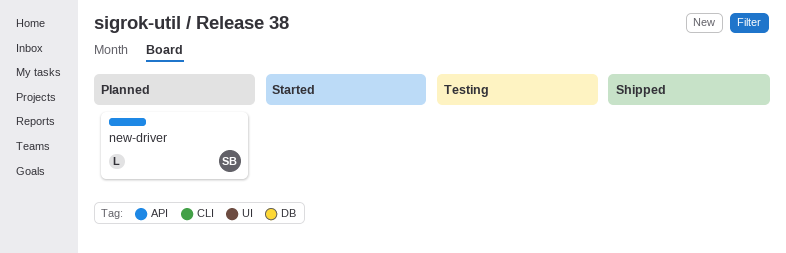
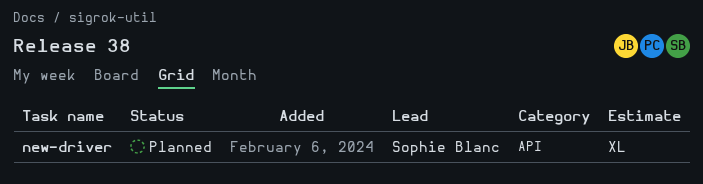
new-driver, estimate: L -> XL

